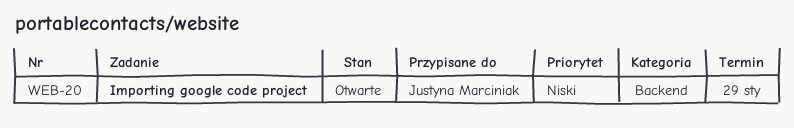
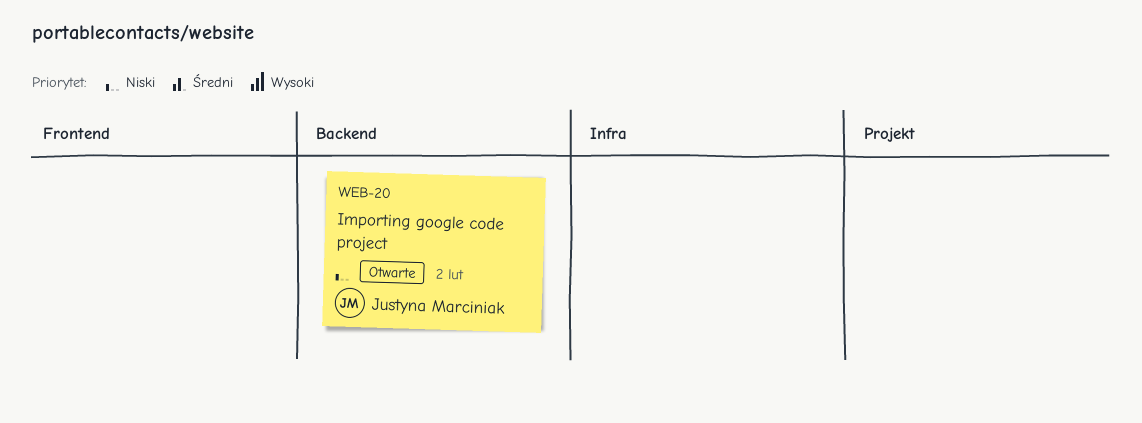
WEB-20, due: Jan 29 -> Feb 2

